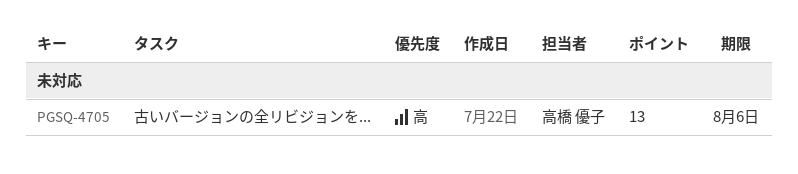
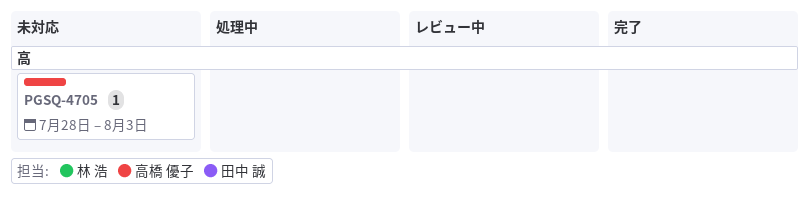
PGSQ-4705, estimate: 13 -> 1
PGSQ-4705, due: Aug 6 -> Aug 3

